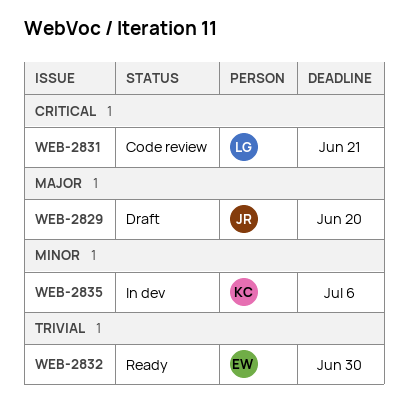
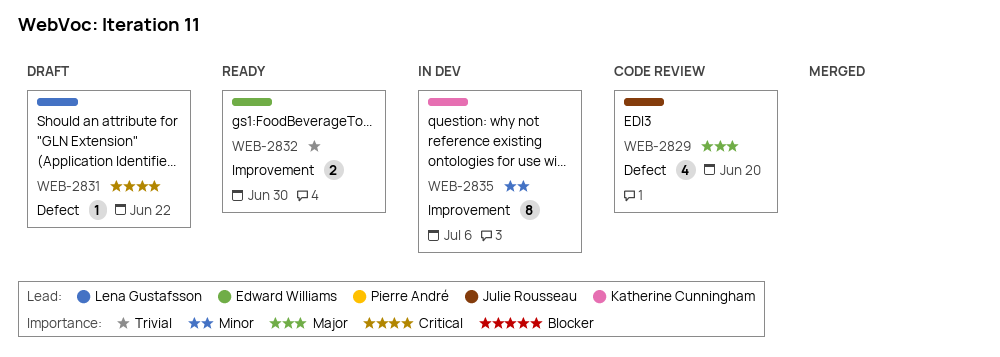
WEB-2829, status: Draft -> Code review
WEB-2831, status: Code review -> Draft
WEB-2831, due: Jun 21 -> Jun 22

